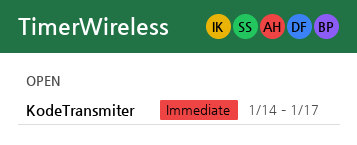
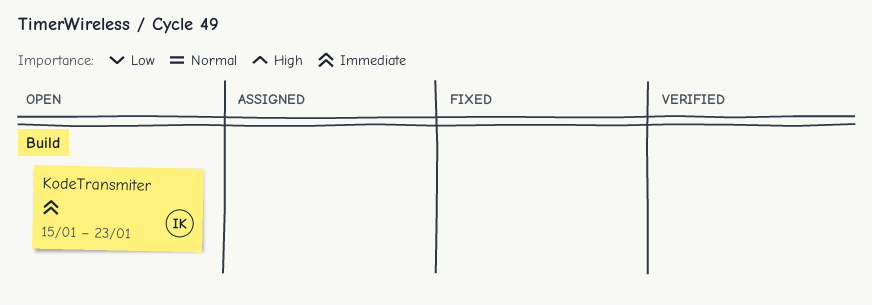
KodeTransmiter, start: Jan 14 -> Jan 15
KodeTransmiter, due: Jan 17 -> Jan 23

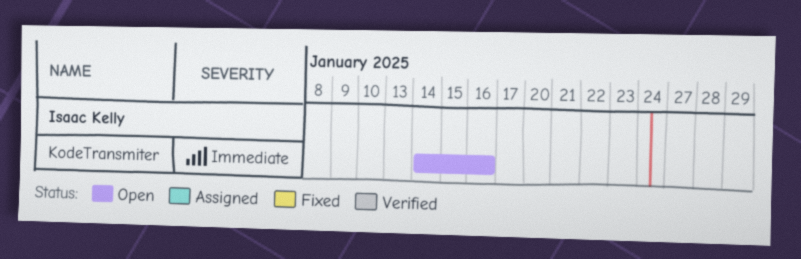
KodeTransmiter, start: Jan 15 -> Jan 14
KodeTransmiter, due: Jan 23 -> Jan 16

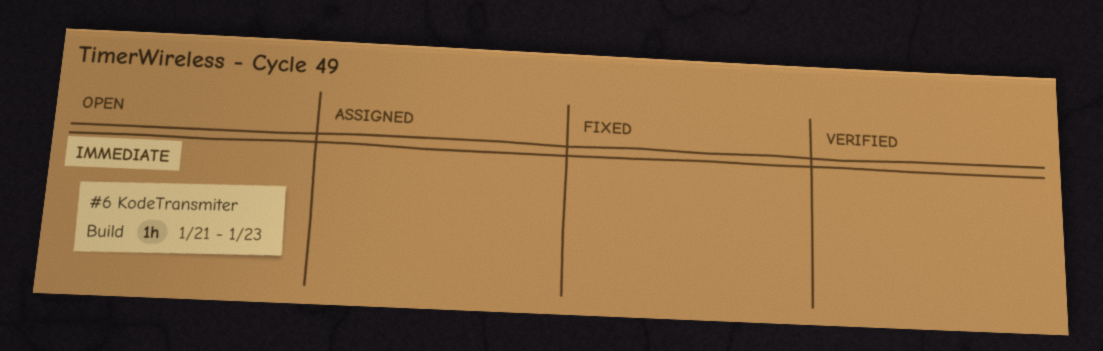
KodeTransmiter, start: Jan 14 -> Jan 21
KodeTransmiter, due: Jan 16 -> Jan 23

